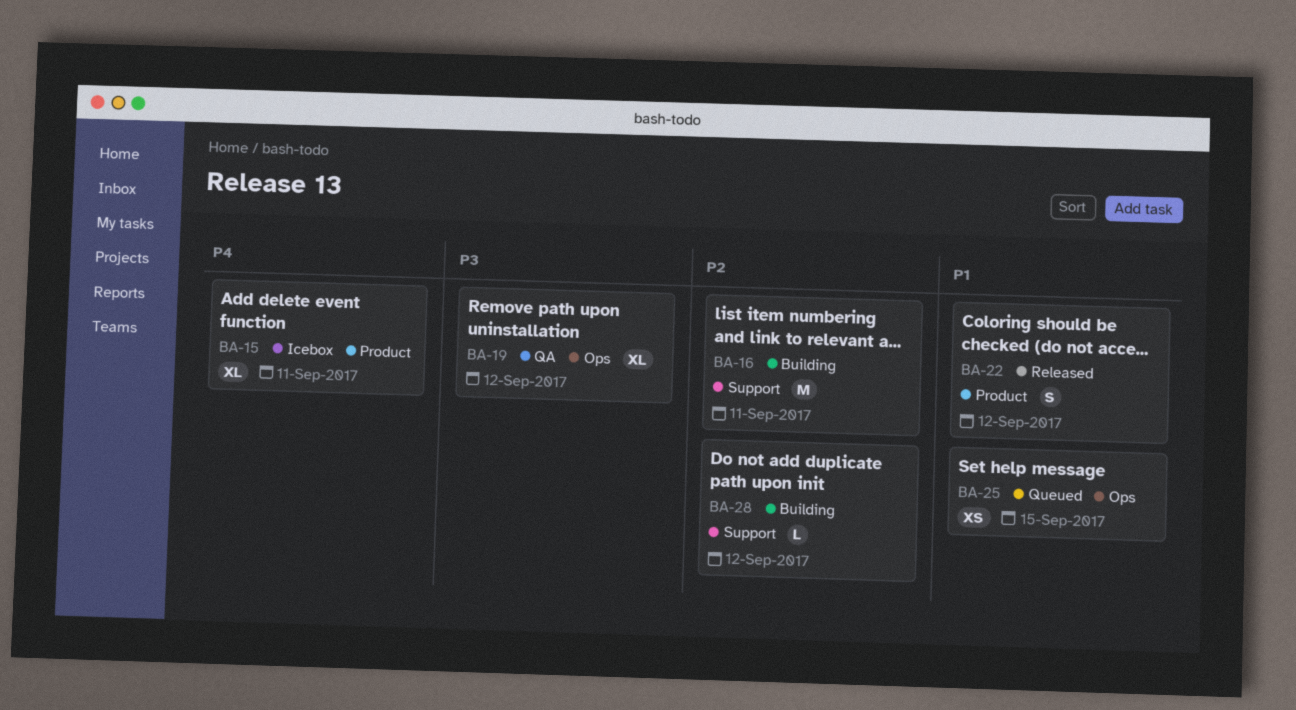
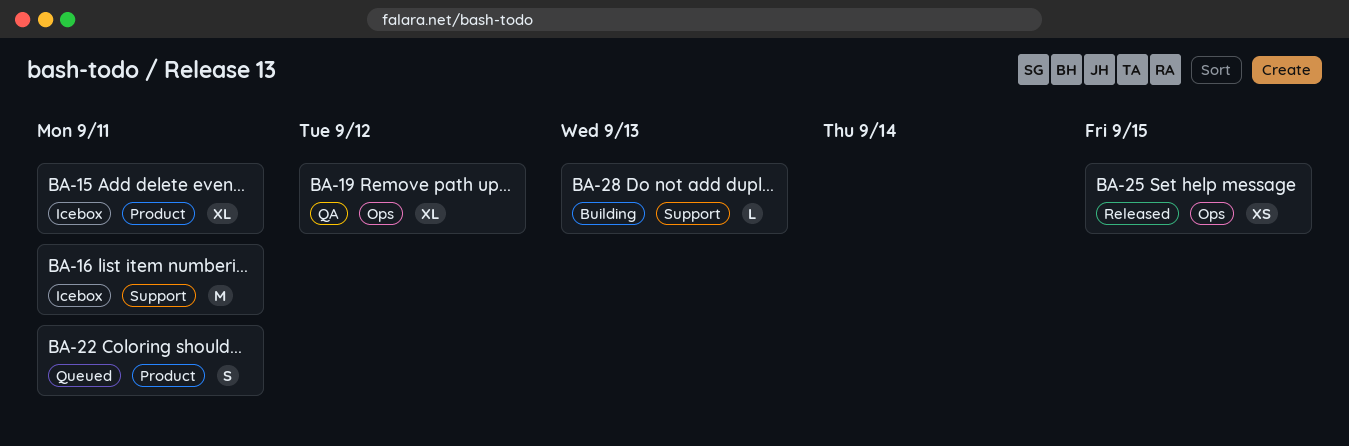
BA-16, status: Building -> Icebox
BA-22, status: Released -> Queued
BA-22, due: Sep 12 -> Sep 11
BA-25, status: Queued -> Released
BA-28, due: Sep 12 -> Sep 13

